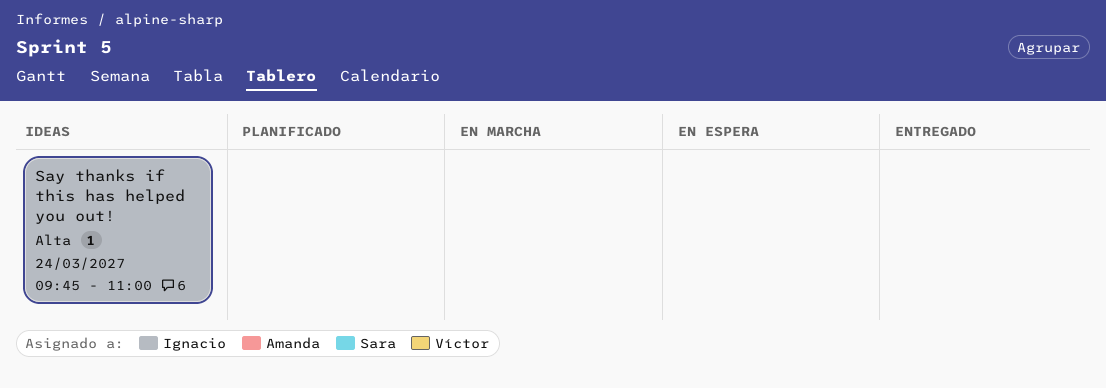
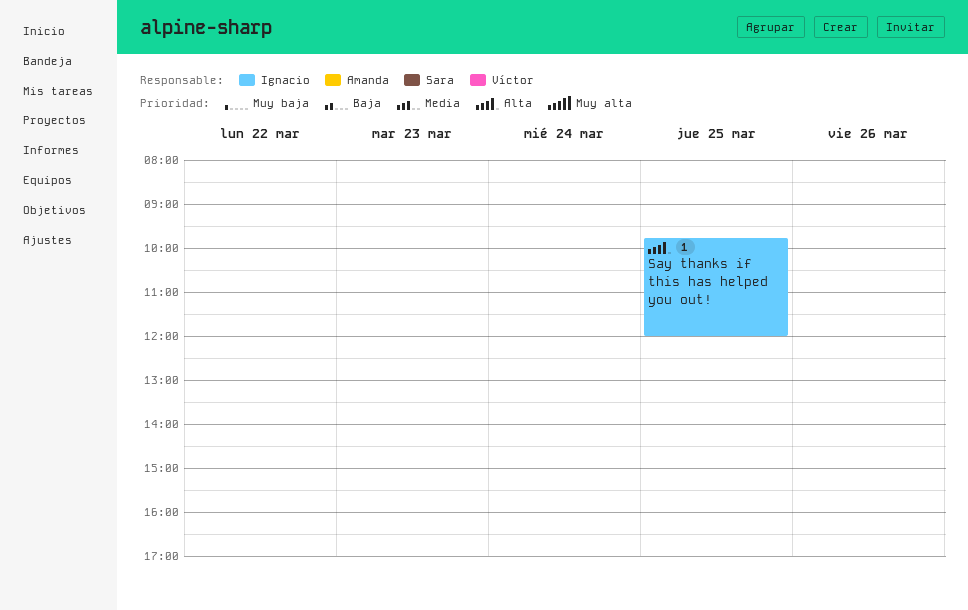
Say thanks if this has helped you out!, day: Mar 24 -> Mar 25
Say thanks if this has helped you out!, ends: 11:00 -> 12:00

